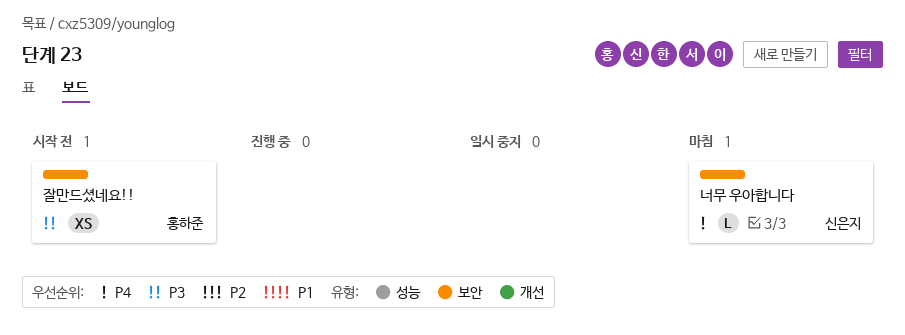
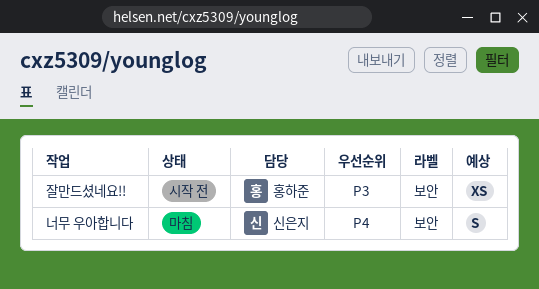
너무 우아합니다, estimate: L -> S

